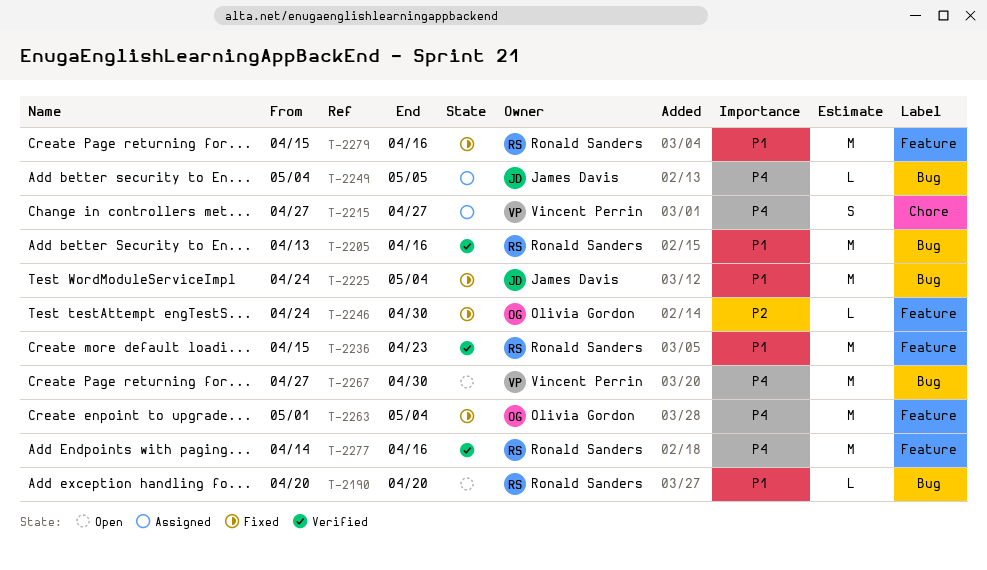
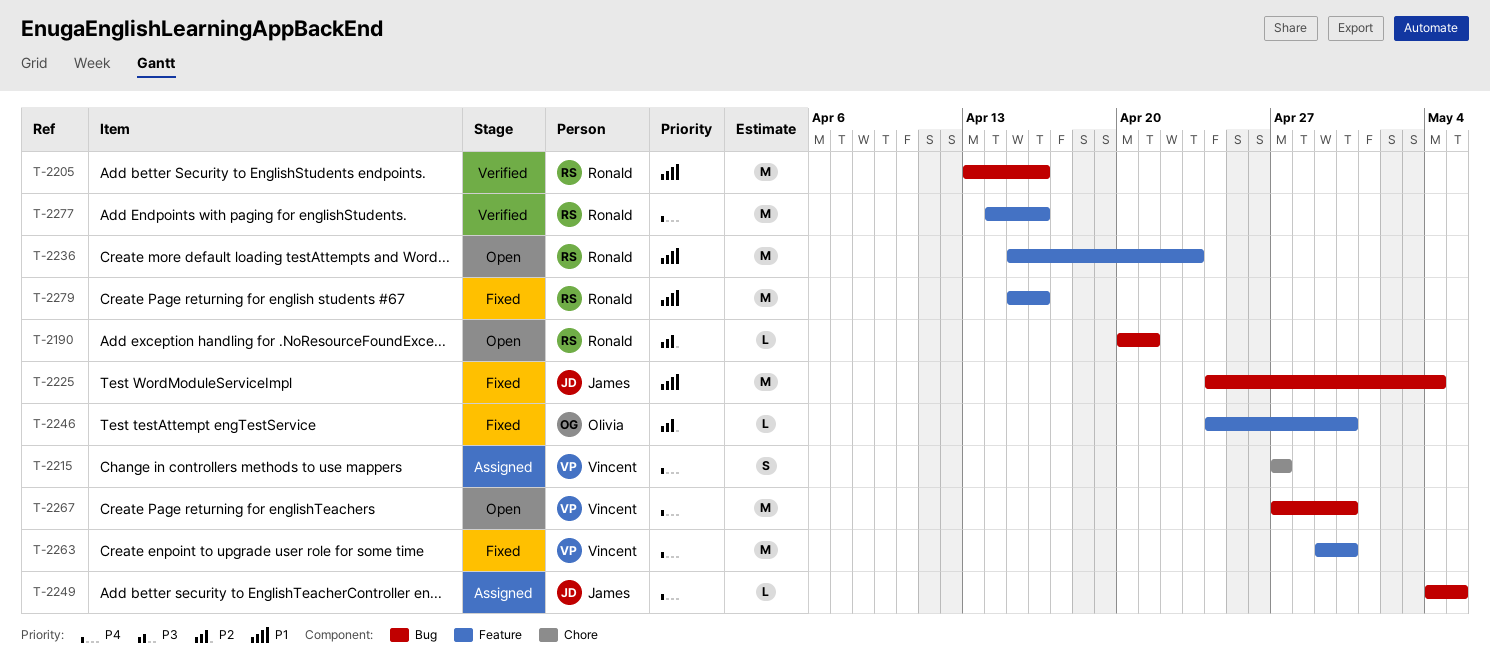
T-2190, priority: P1 -> P2
T-2190, due: Apr 20 -> Apr 21
T-2236, status: Verified -> Open
T-2263, owner: Olivia Gordon -> Vincent Perrin
T-2263, start: May 1 -> Apr 29
T-2263, due: May 4 -> Apr 30

